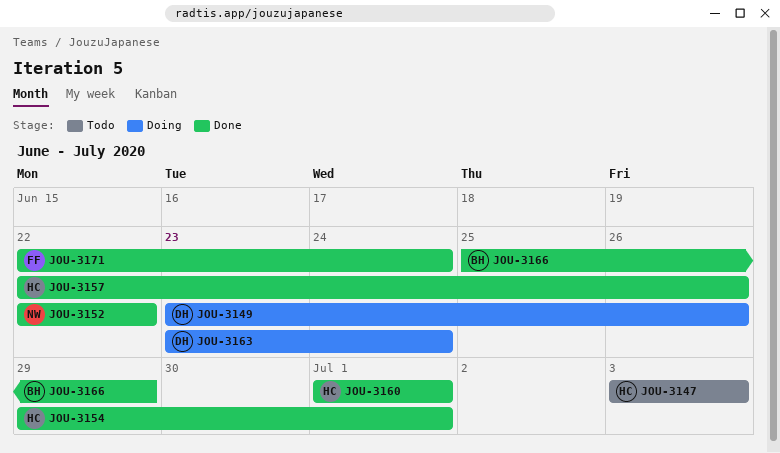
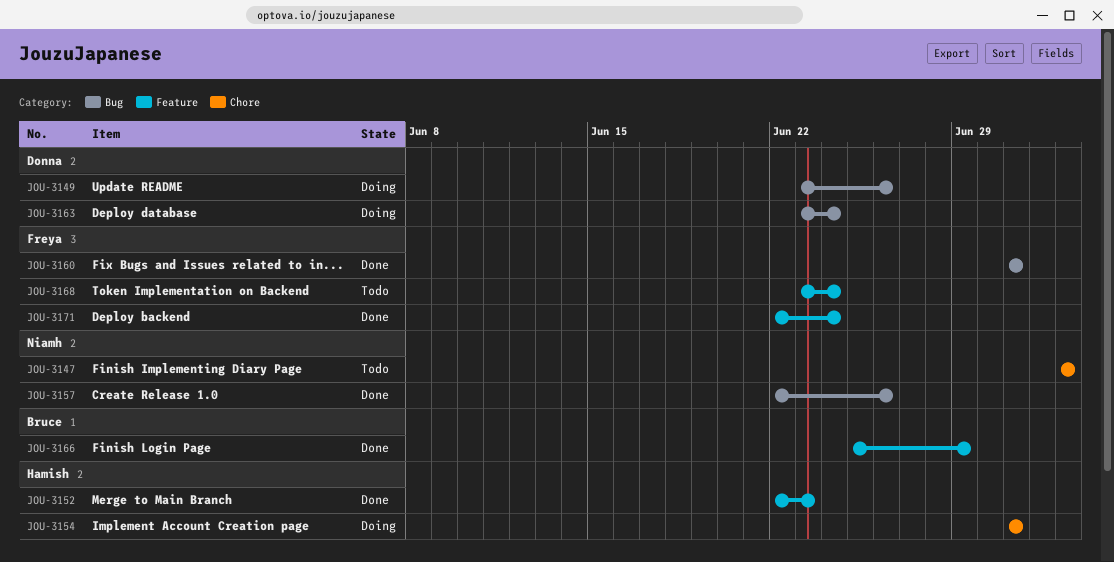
JOU-3147, owner: Hamish -> Niamh
JOU-3152, owner: Niamh -> Hamish
JOU-3152, due: Jun 22 -> Jun 23
JOU-3154, status: Done -> Doing
JOU-3154, start: Jun 29 -> Jul 1
JOU-3157, owner: Hamish -> Niamh
JOU-3160, owner: Hamish -> Freya
JOU-3168: none -> present

